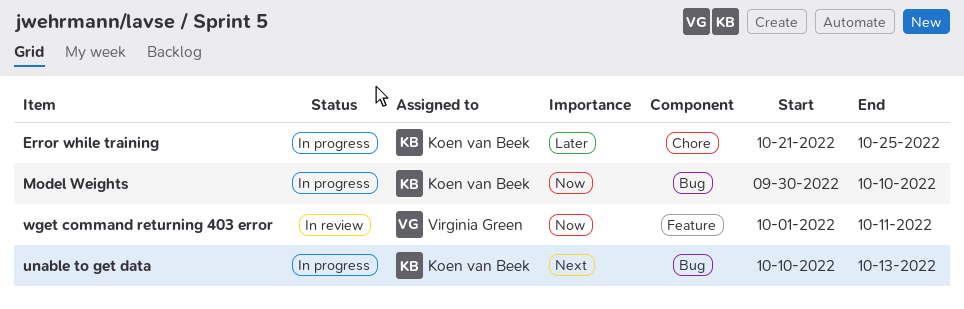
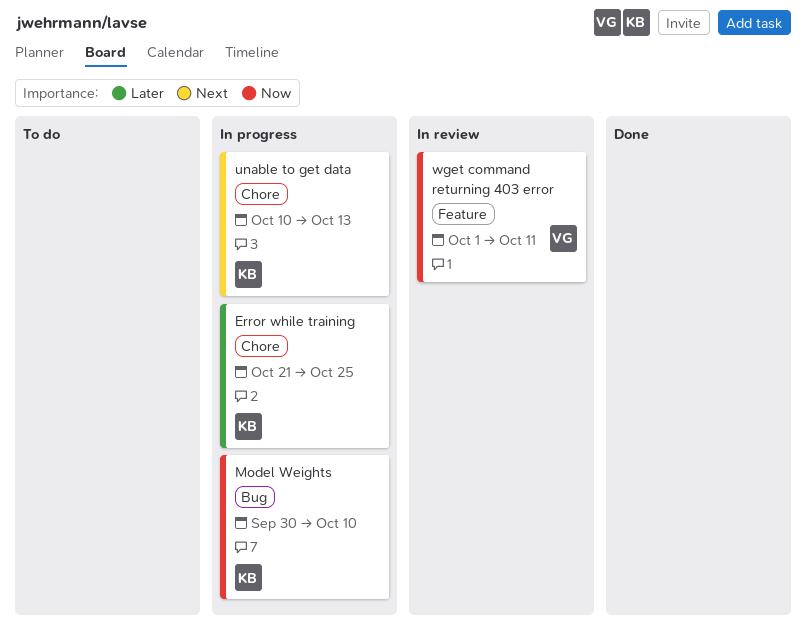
unable to get data, label: Bug -> Chore

